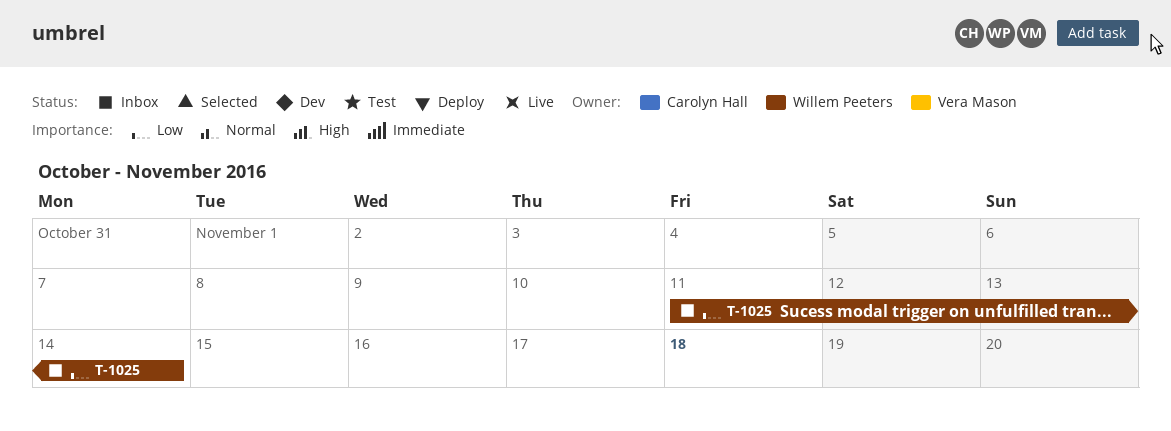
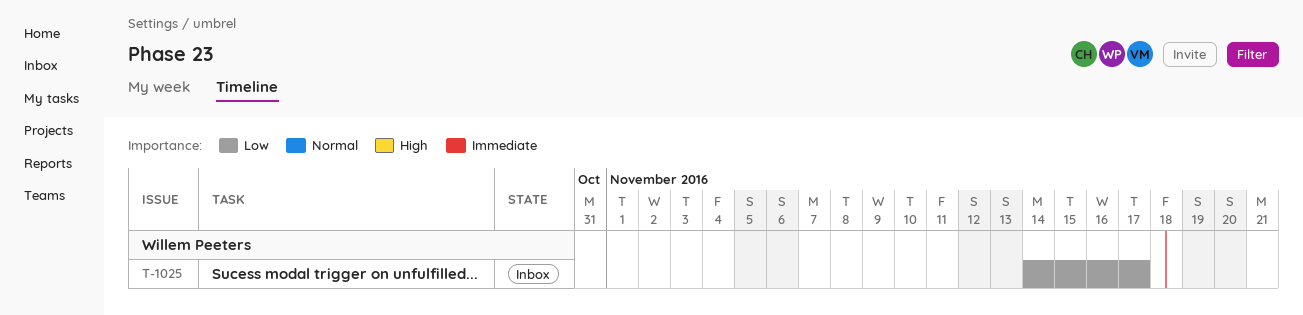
T-1025, start: Nov 11 -> Nov 14
T-1025, due: Nov 14 -> Nov 17

